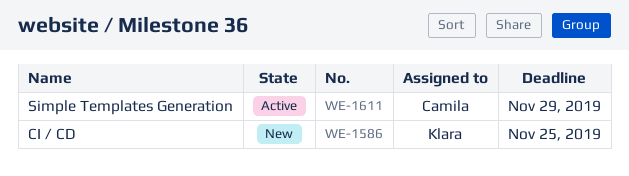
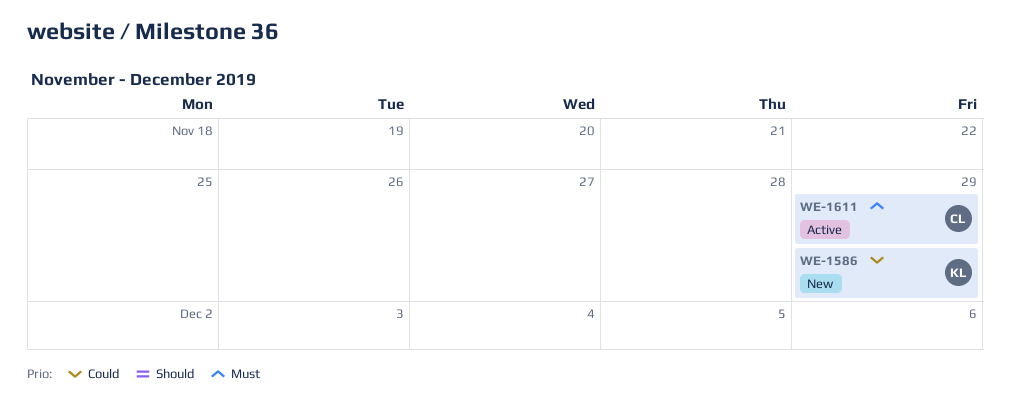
WE-1586, due: Nov 25 -> Nov 29

